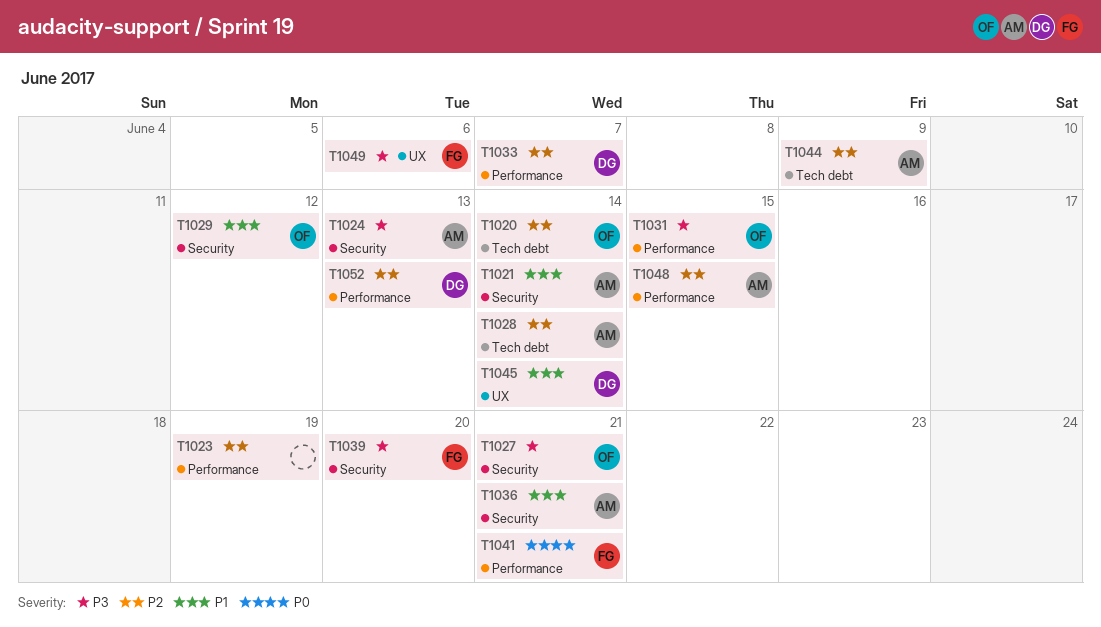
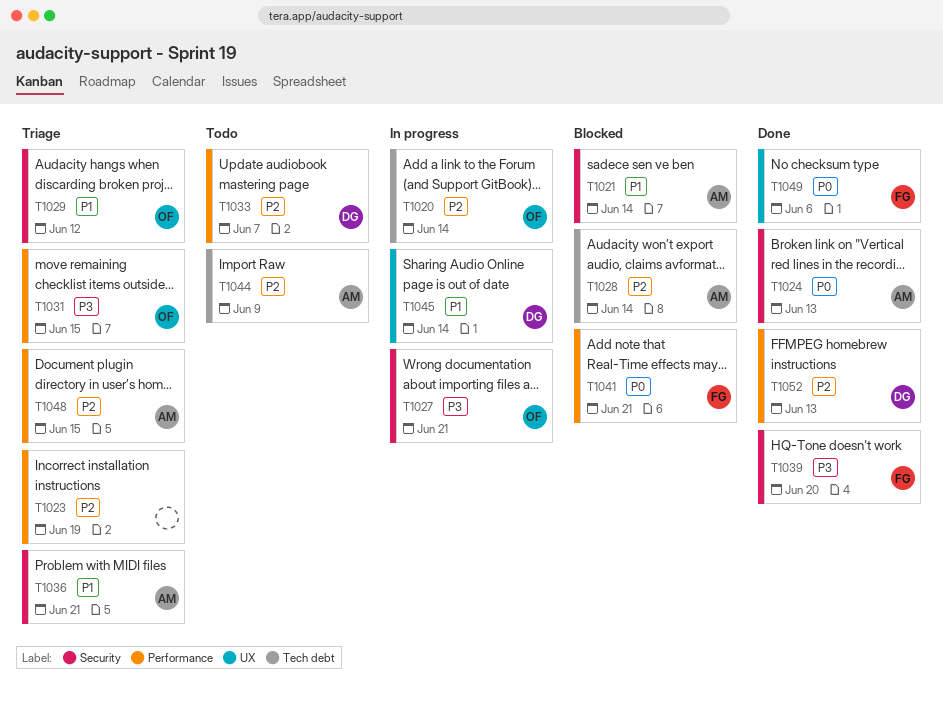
T1024, priority: P3 -> P0
T1049, priority: P3 -> P0

